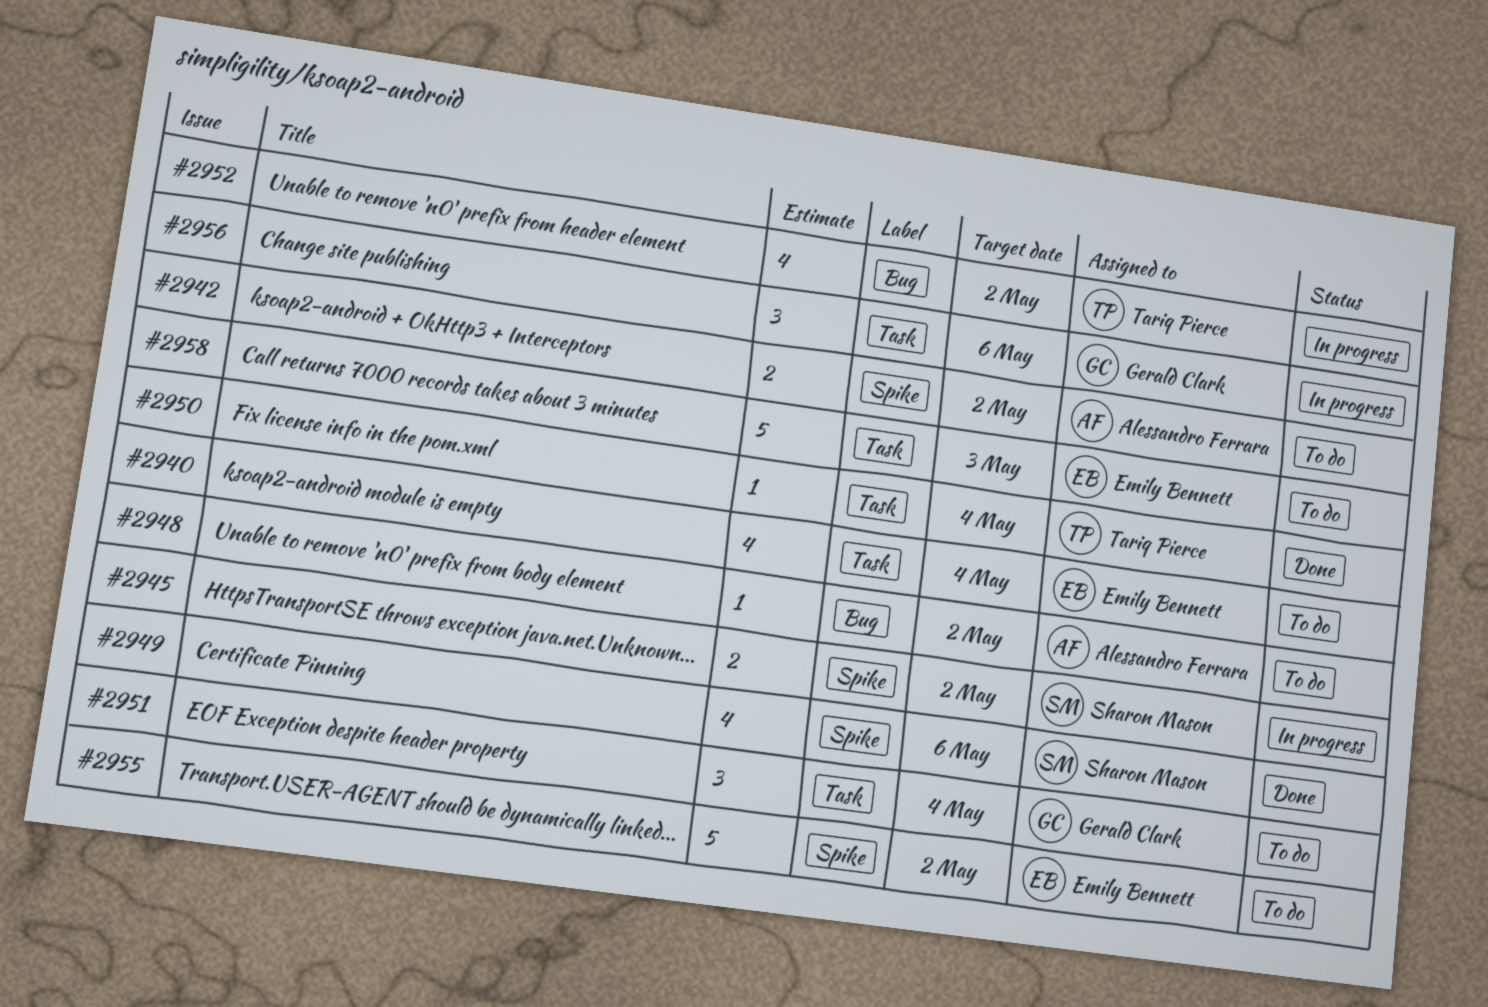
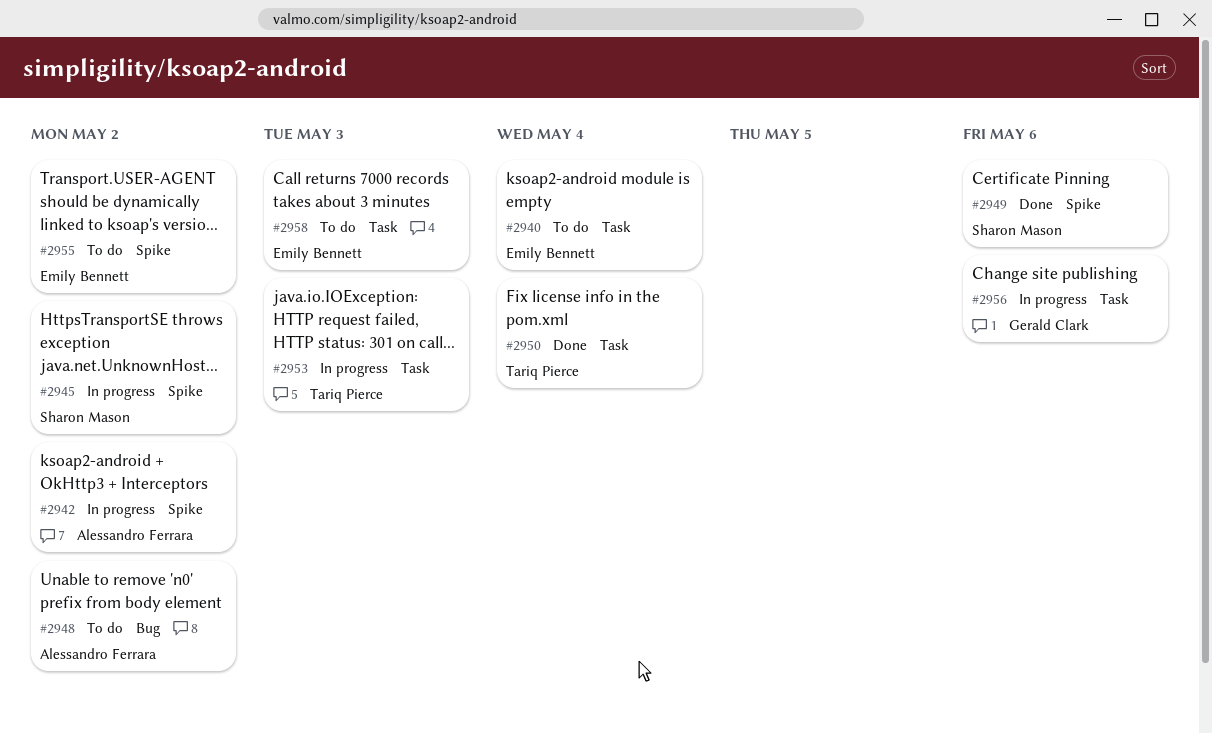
#2942, status: To do -> In progress
#2951: present -> none
#2952: present -> none
#2953: none -> present

